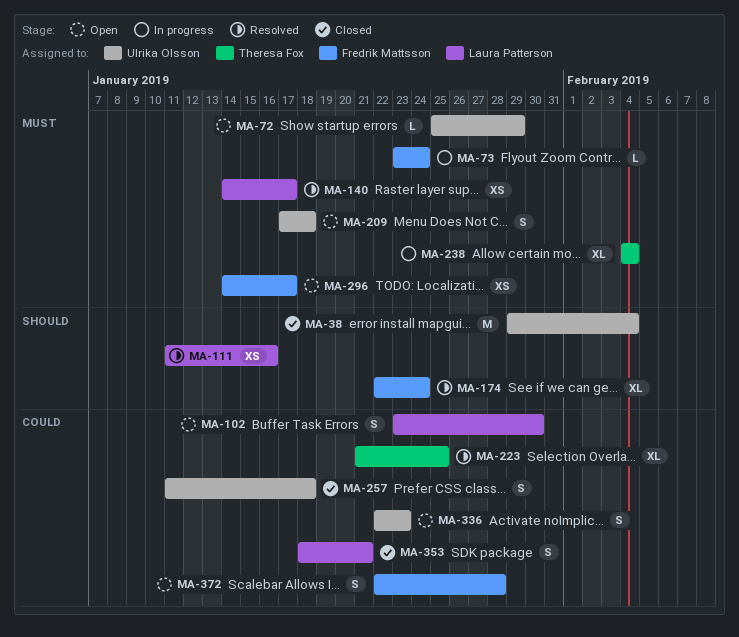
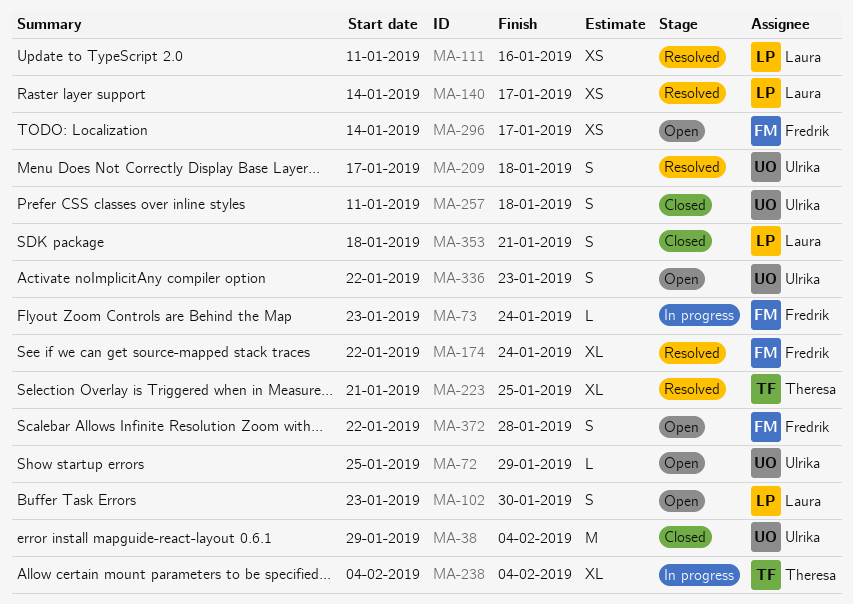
MA-209, status: Open -> Resolved

